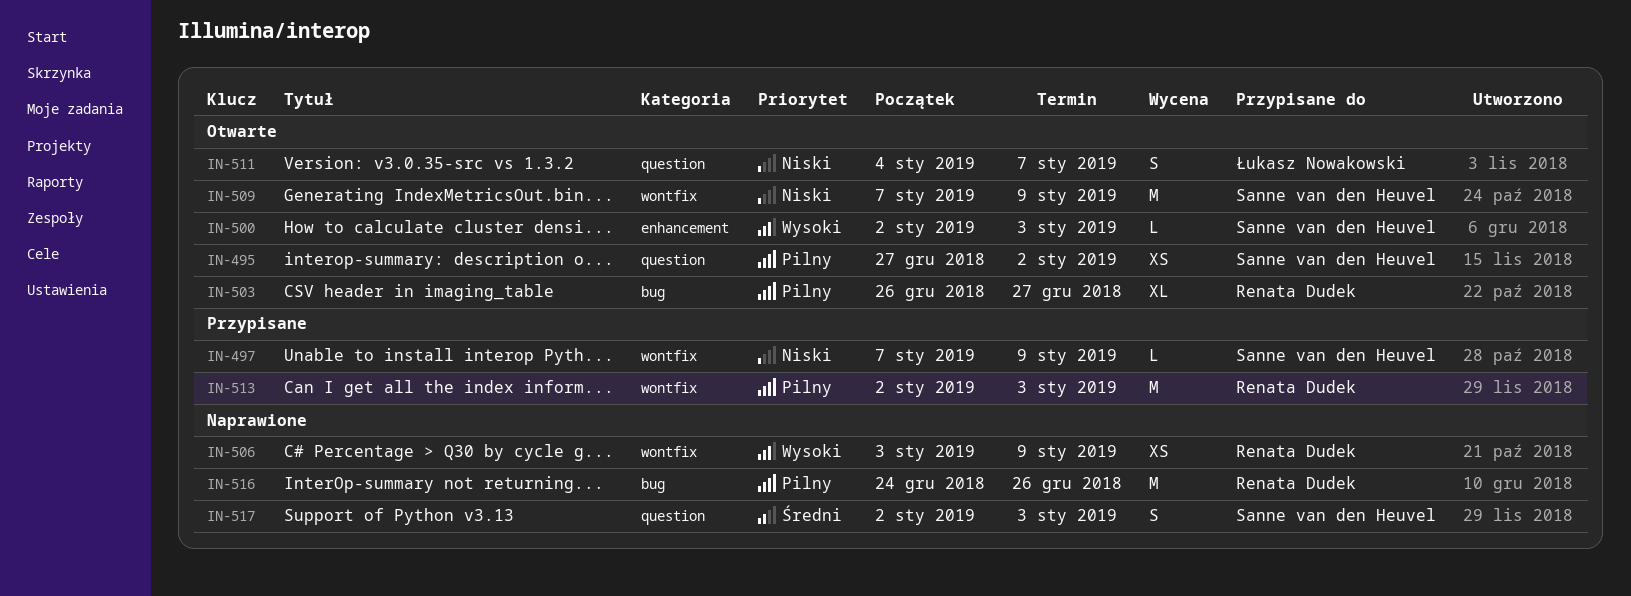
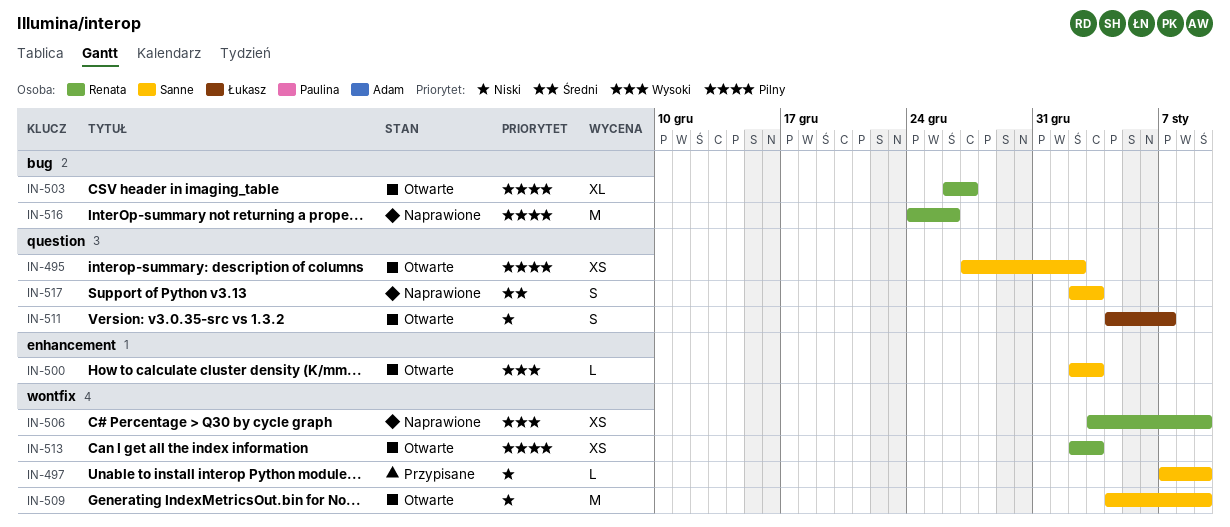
IN-509, start: Jan 7 -> Jan 4
IN-513, status: Przypisane -> Otwarte
IN-513, estimate: M -> XS

